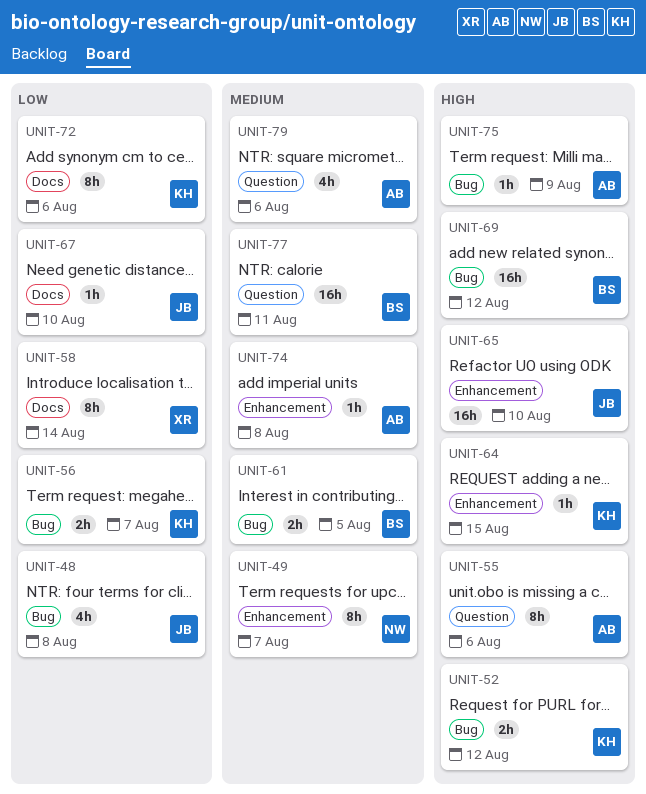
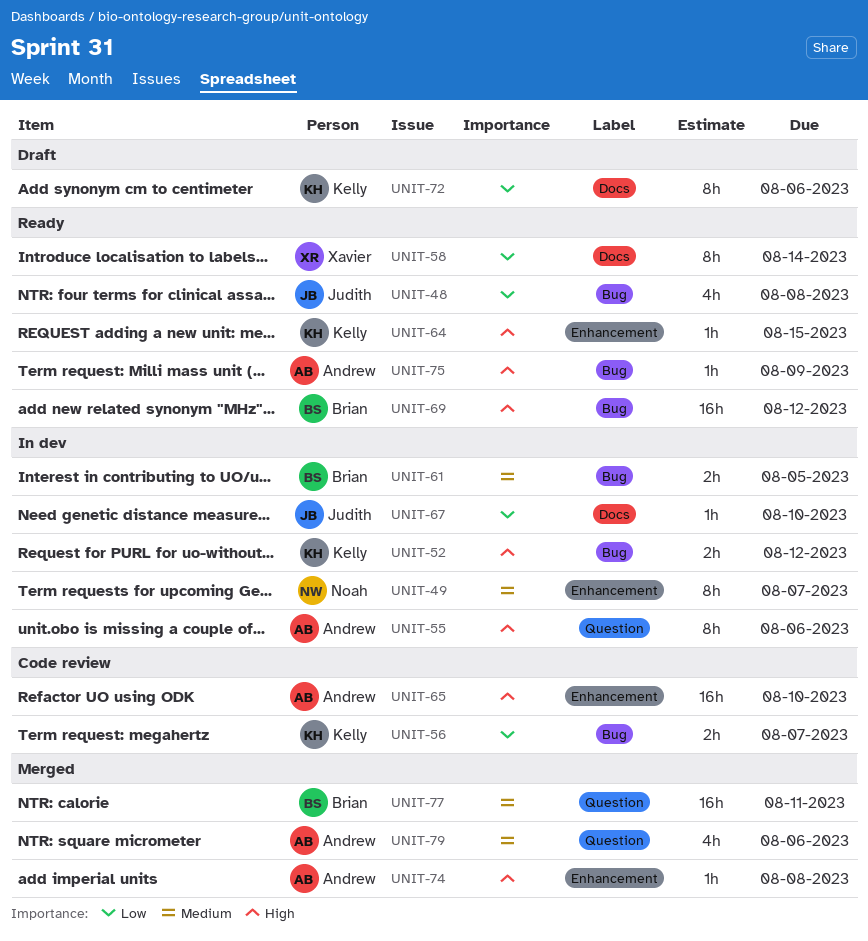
UNIT-65, owner: Judith -> Andrew
UNIT-74, priority: Medium -> High

